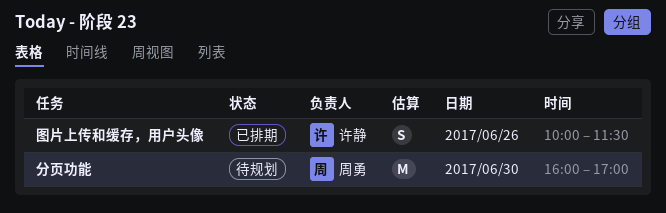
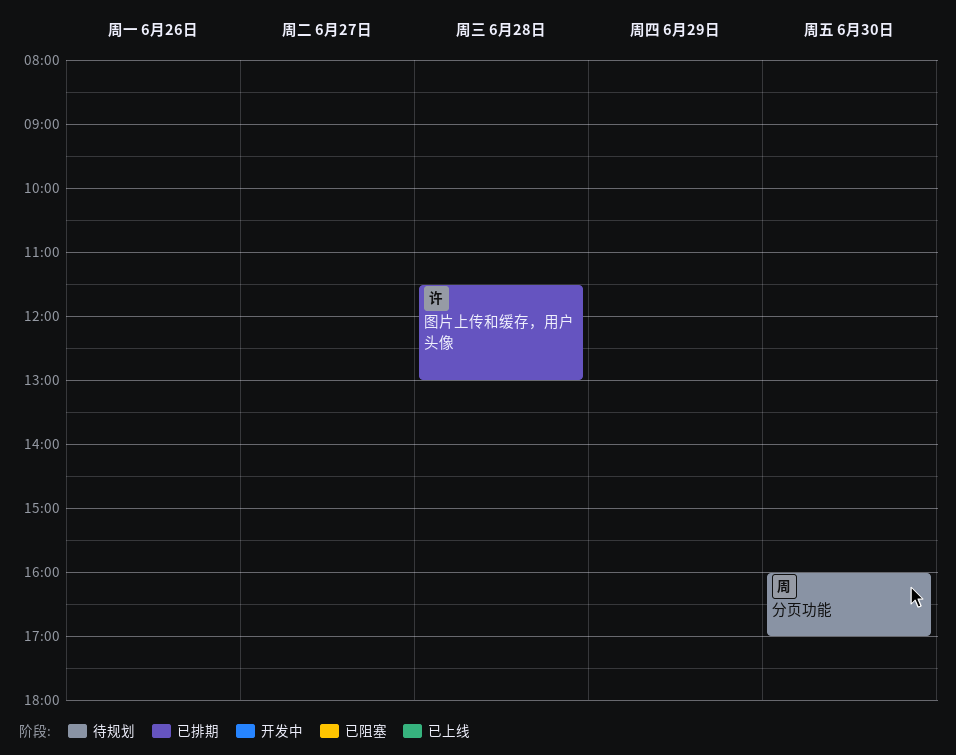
图片上传和缓存，用户头像, day: Jun 26 -> Jun 28
图片上传和缓存，用户头像, begins: 10:00 -> 11:30
图片上传和缓存，用户头像, ends: 11:30 -> 13:00

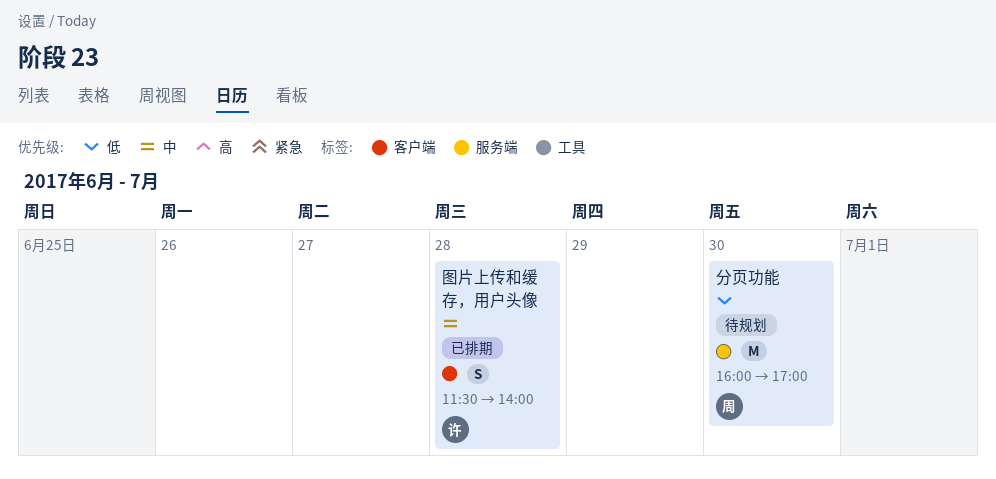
图片上传和缓存，用户头像, ends: 13:00 -> 14:00

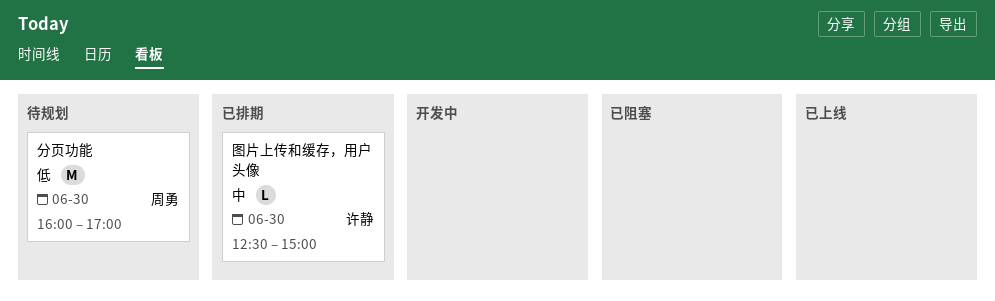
图片上传和缓存，用户头像, estimate: S -> L
图片上传和缓存，用户头像, day: Jun 28 -> Jun 30
图片上传和缓存，用户头像, begins: 11:30 -> 12:30
图片上传和缓存，用户头像, ends: 14:00 -> 15:00

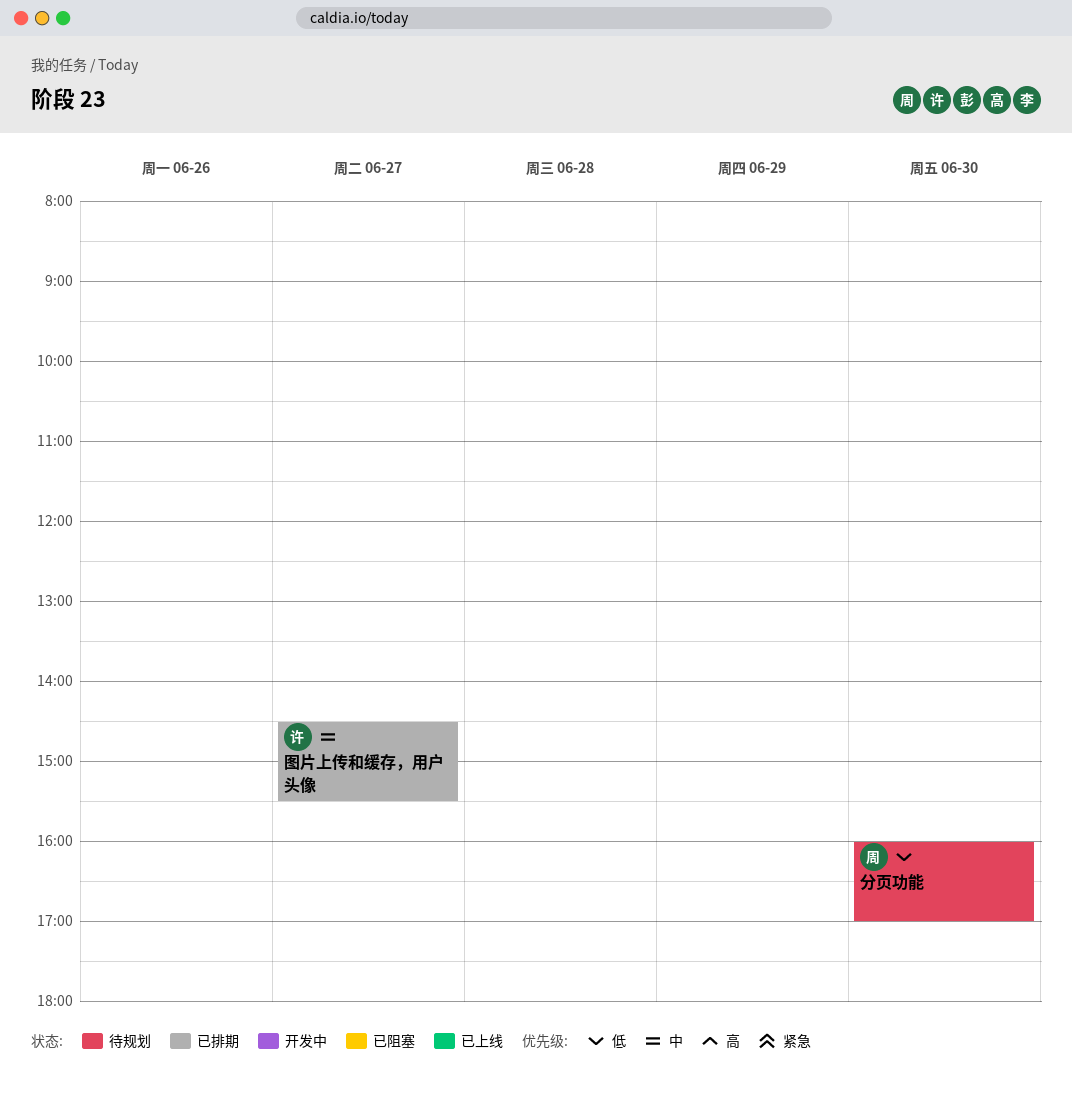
图片上传和缓存，用户头像, day: Jun 30 -> Jun 27
图片上传和缓存，用户头像, begins: 12:30 -> 14:30
图片上传和缓存，用户头像, ends: 15:00 -> 15:30

